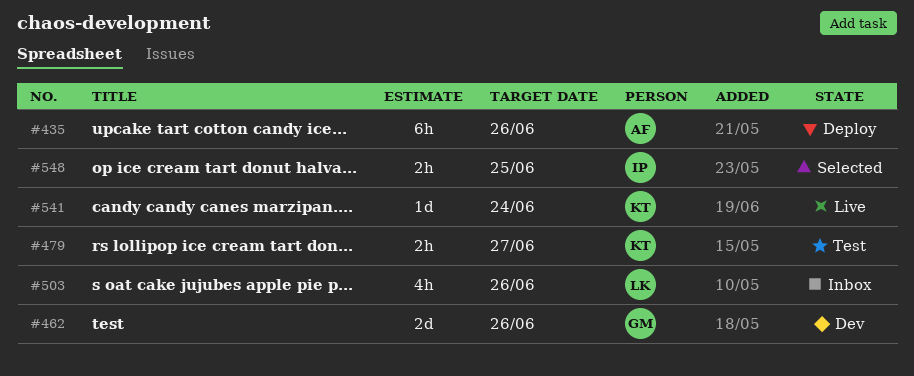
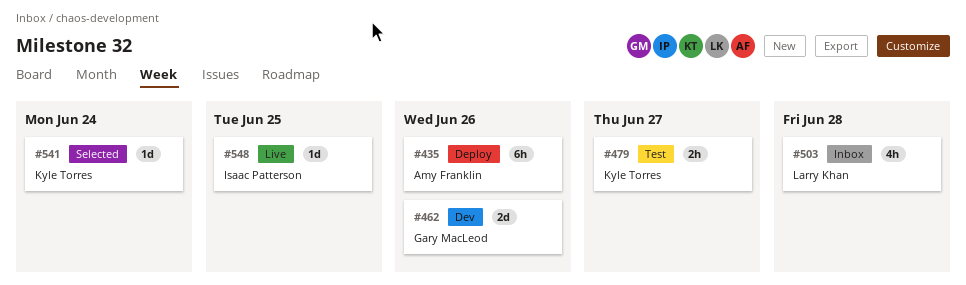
#503, due: Jun 26 -> Jun 28
#541, status: Live -> Selected
#548, status: Selected -> Live
#548, estimate: 2h -> 1d

